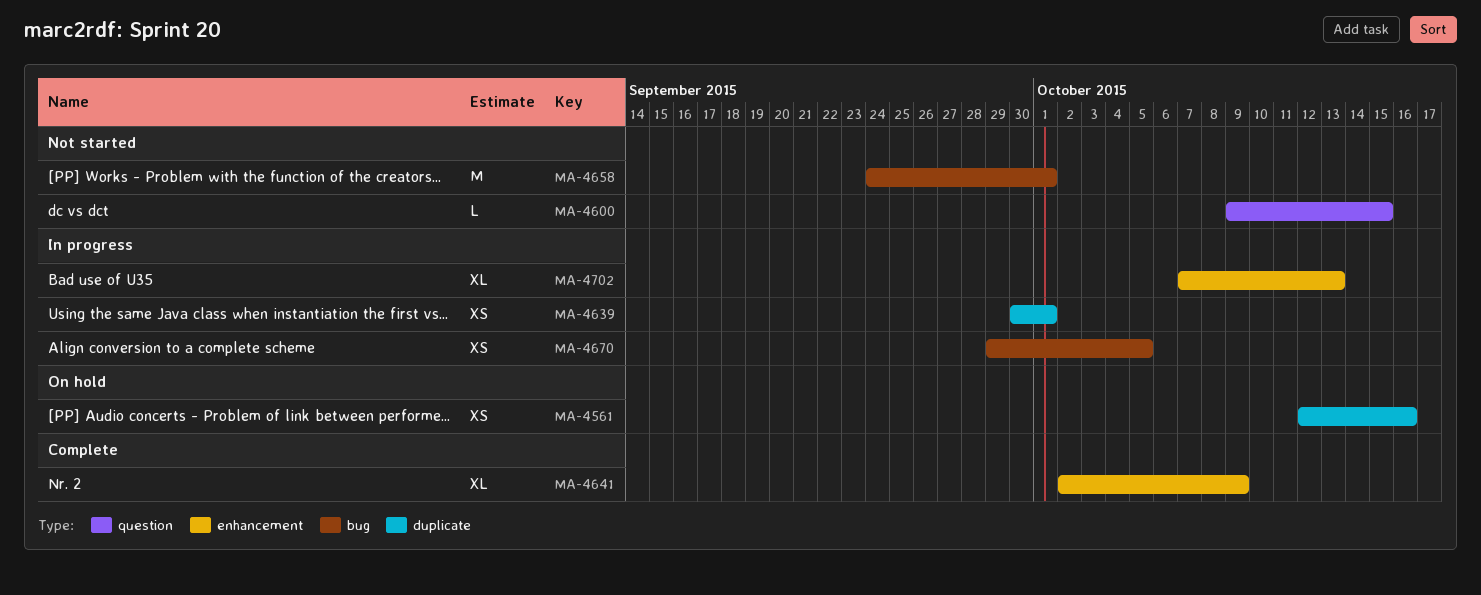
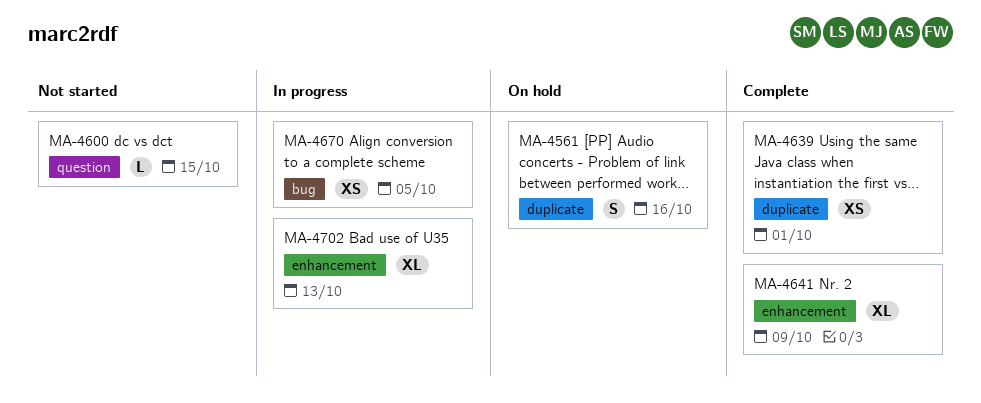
MA-4561, estimate: XS -> S
MA-4639, status: In progress -> Complete
MA-4658: present -> none

